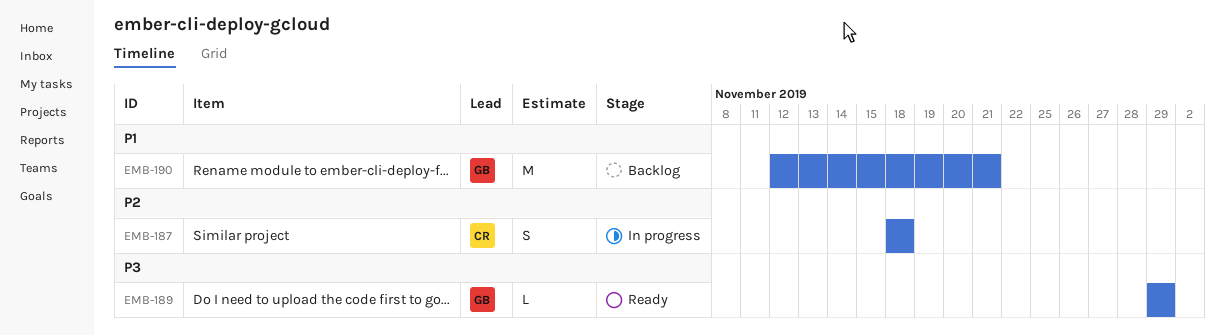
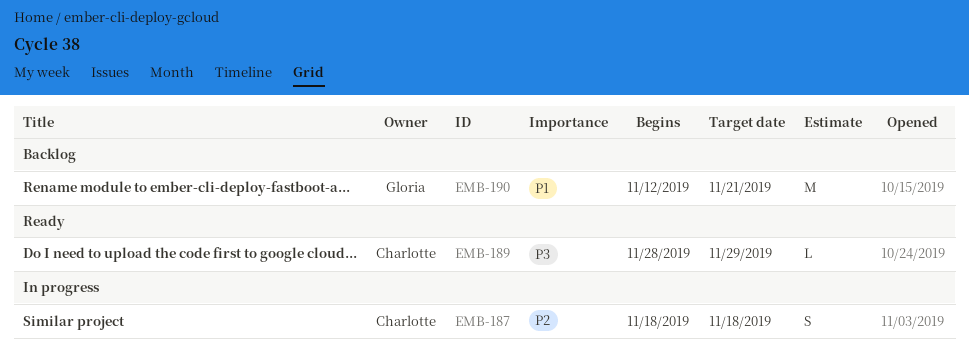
EMB-189, owner: Gloria -> Charlotte
EMB-189, start: Nov 29 -> Nov 28

